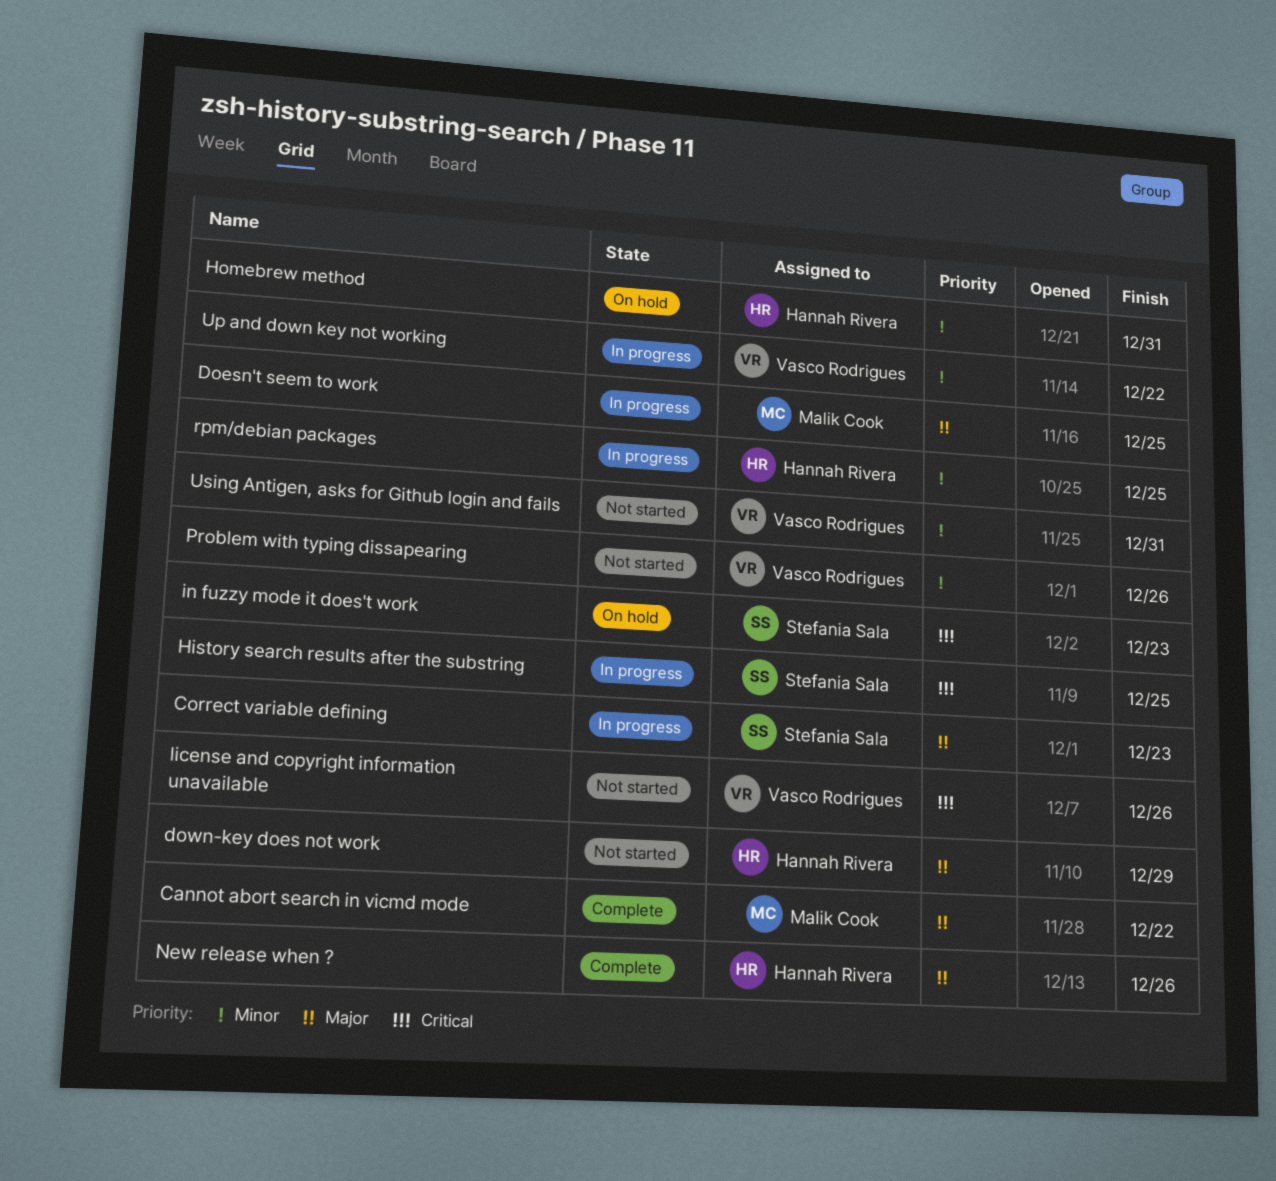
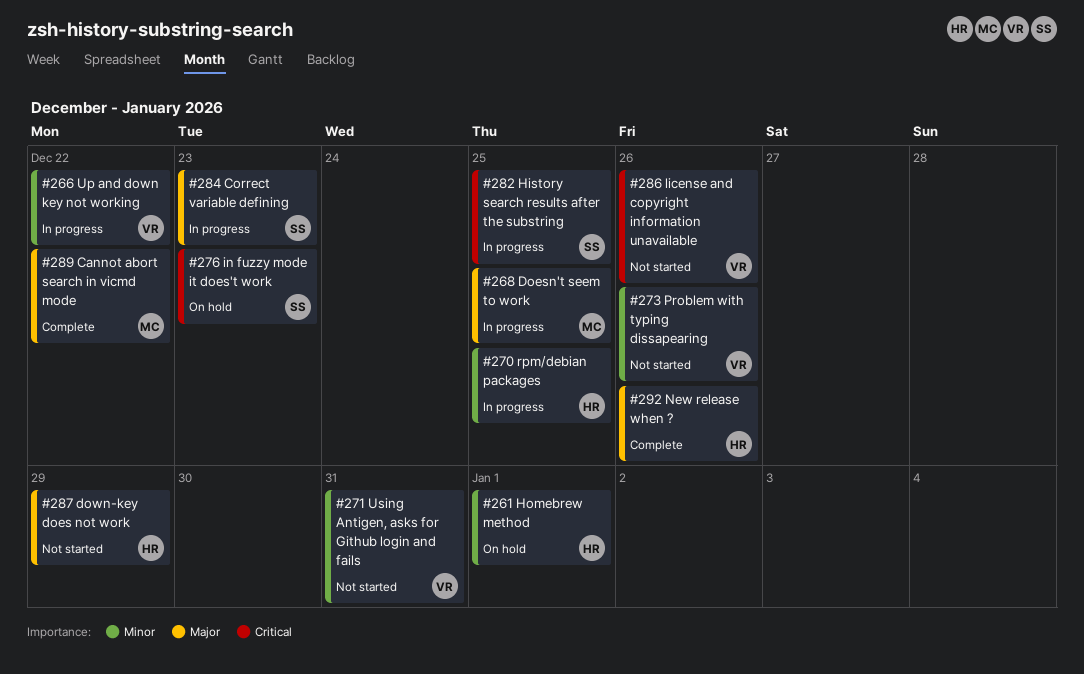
Homebrew method, due: Dec 31 -> Jan 1

